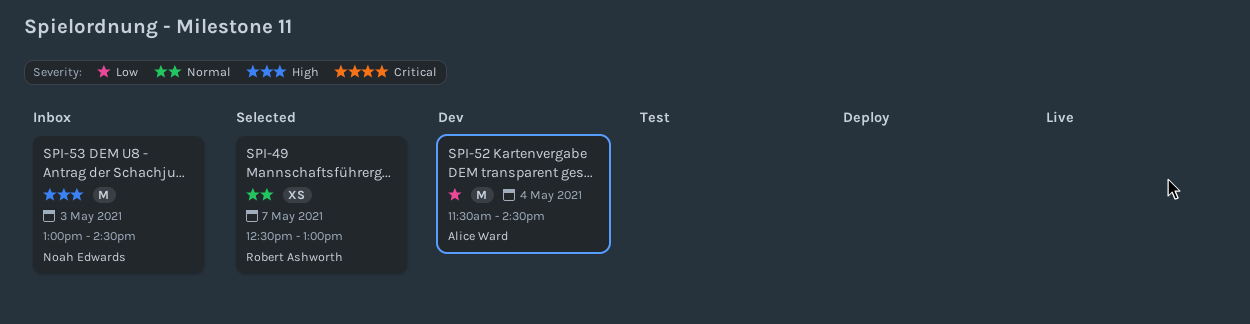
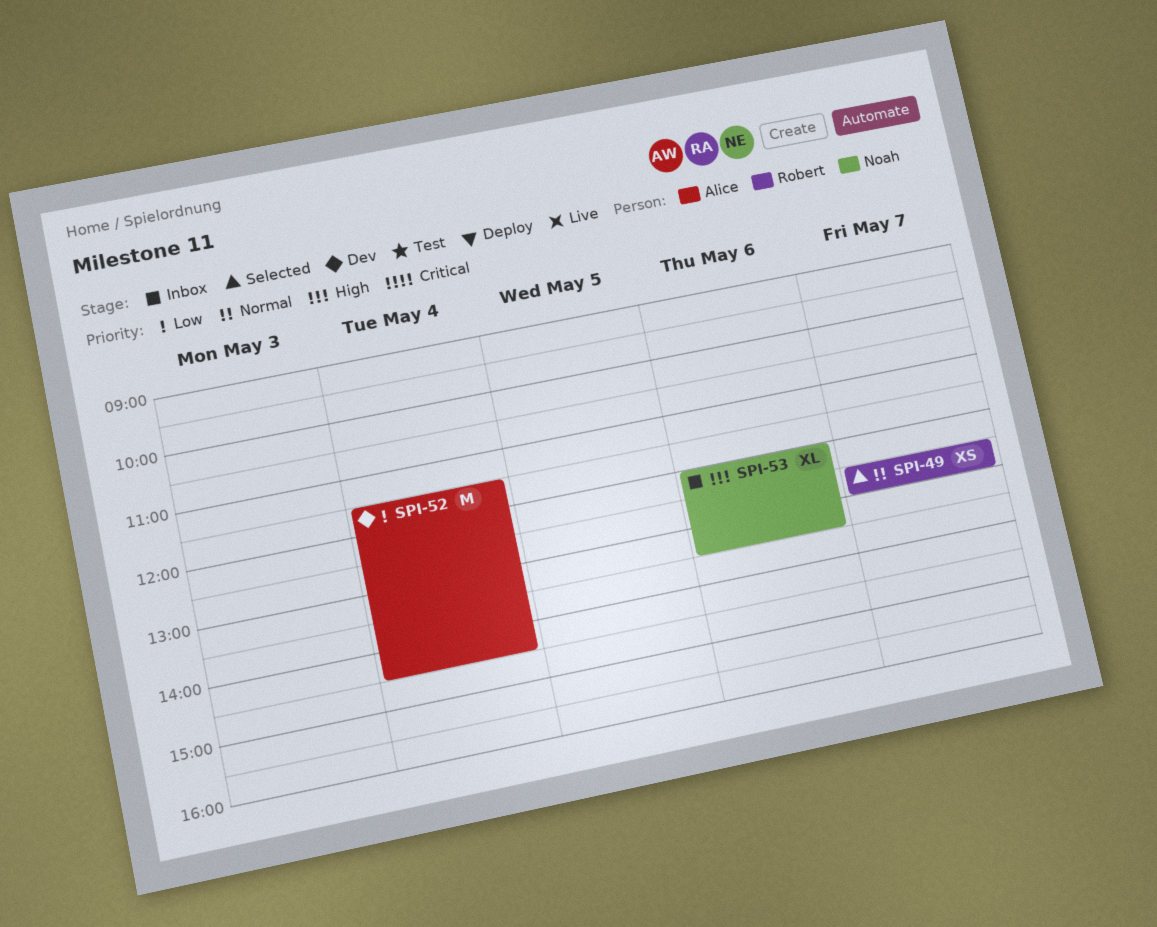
SPI-53, estimate: M -> XL
SPI-53, day: May 3 -> May 6
SPI-53, begins: 13:00 -> 12:00
SPI-53, ends: 14:30 -> 13:30

